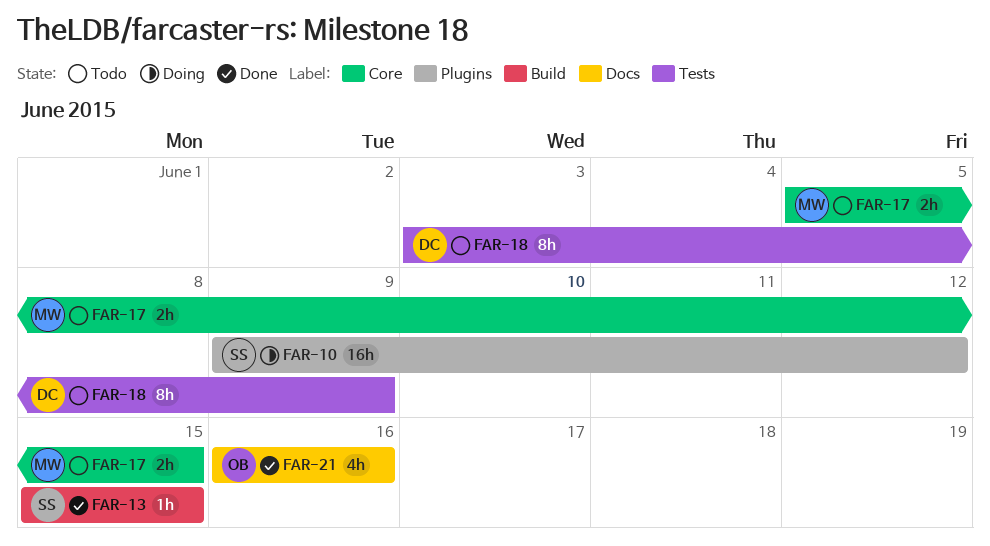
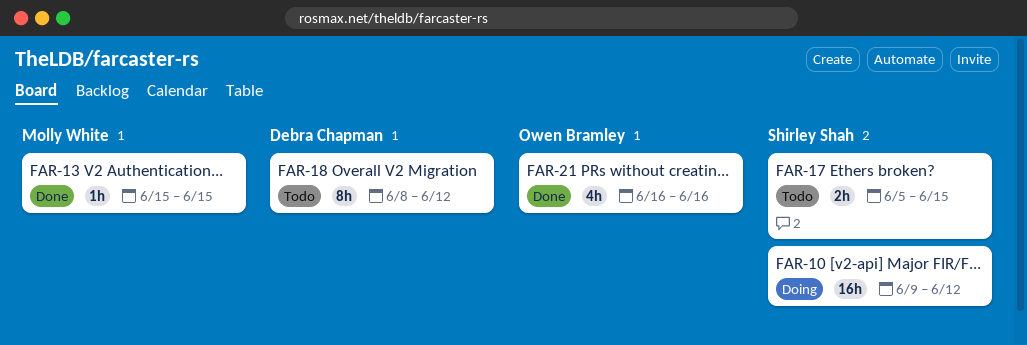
FAR-13, owner: Shirley Shah -> Molly White
FAR-17, owner: Molly White -> Shirley Shah
FAR-18, start: Jun 3 -> Jun 8
FAR-18, due: Jun 9 -> Jun 12

